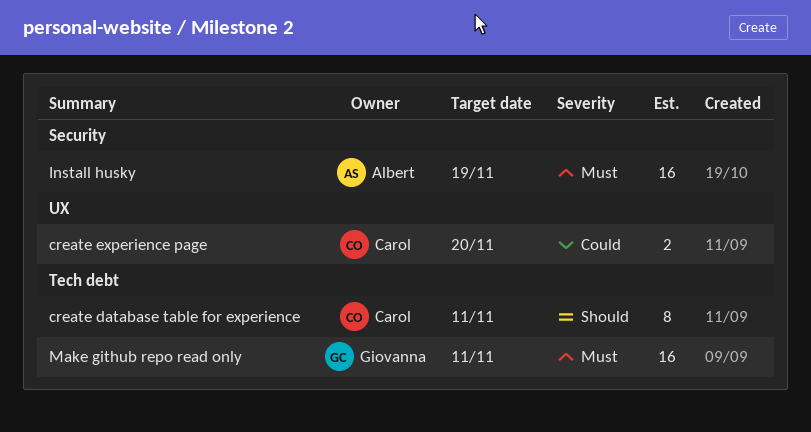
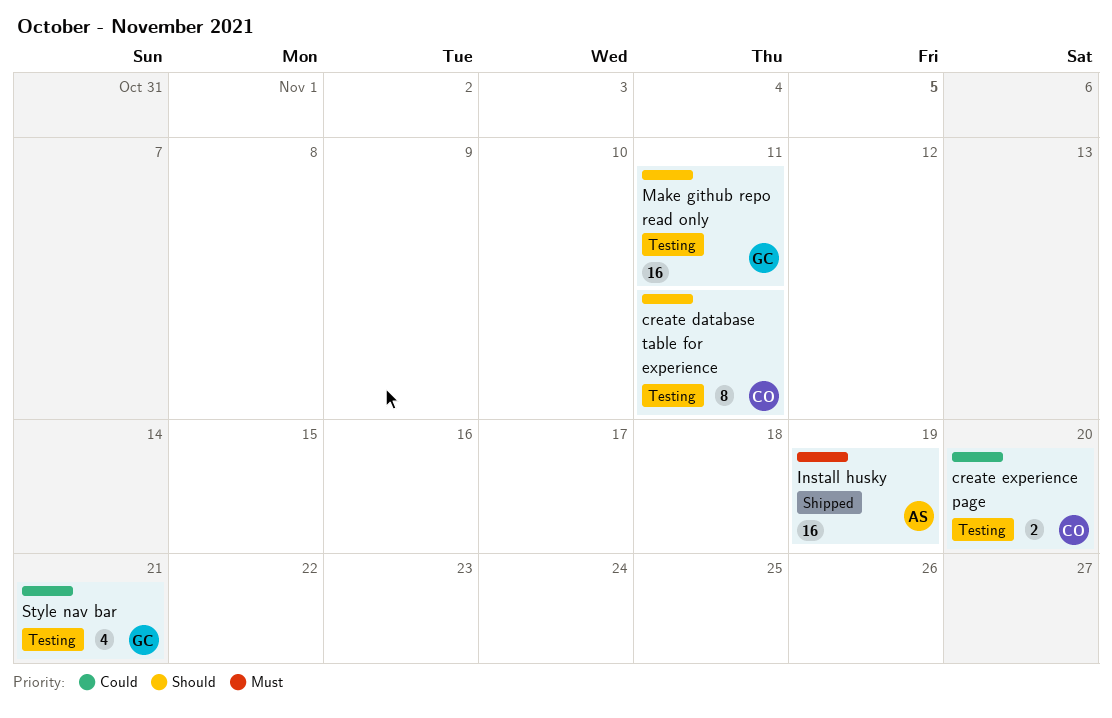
Make github repo read only, priority: Must -> Should
Style nav bar: none -> present

